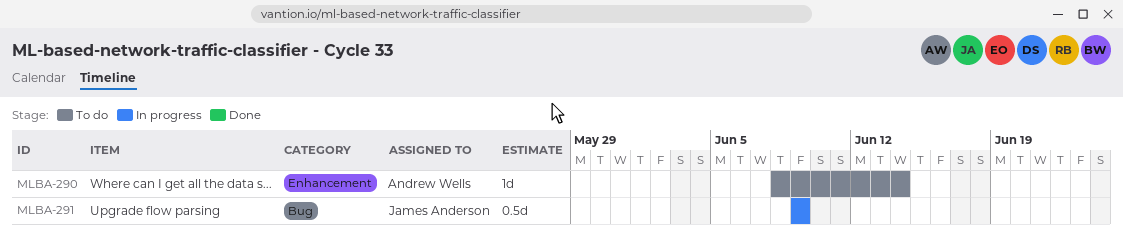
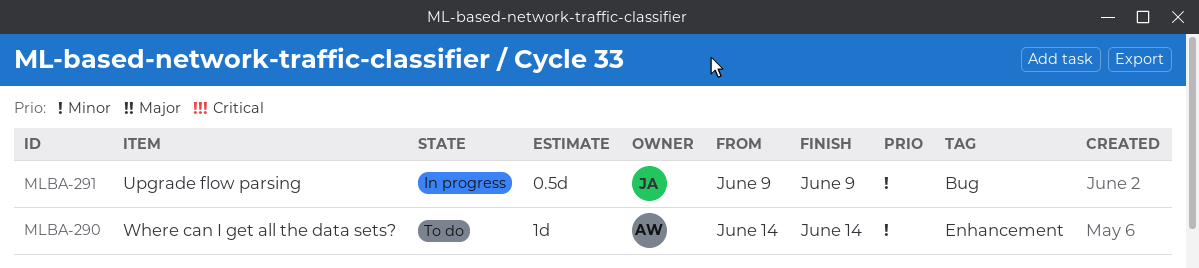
MLBA-290, start: Jun 8 -> Jun 14

